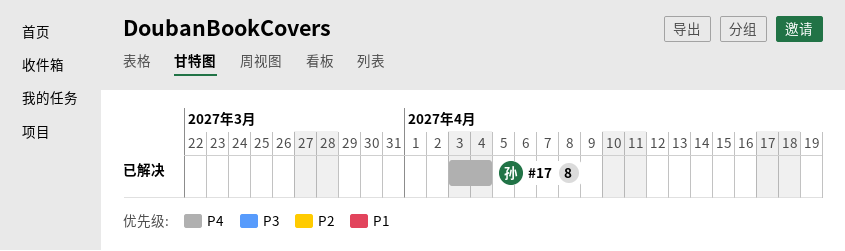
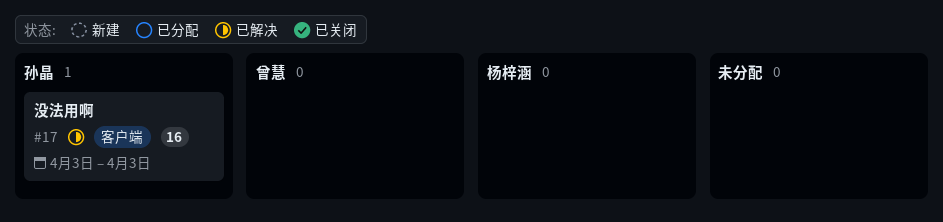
#17, estimate: 8 -> 16
#17, due: Apr 4 -> Apr 3

